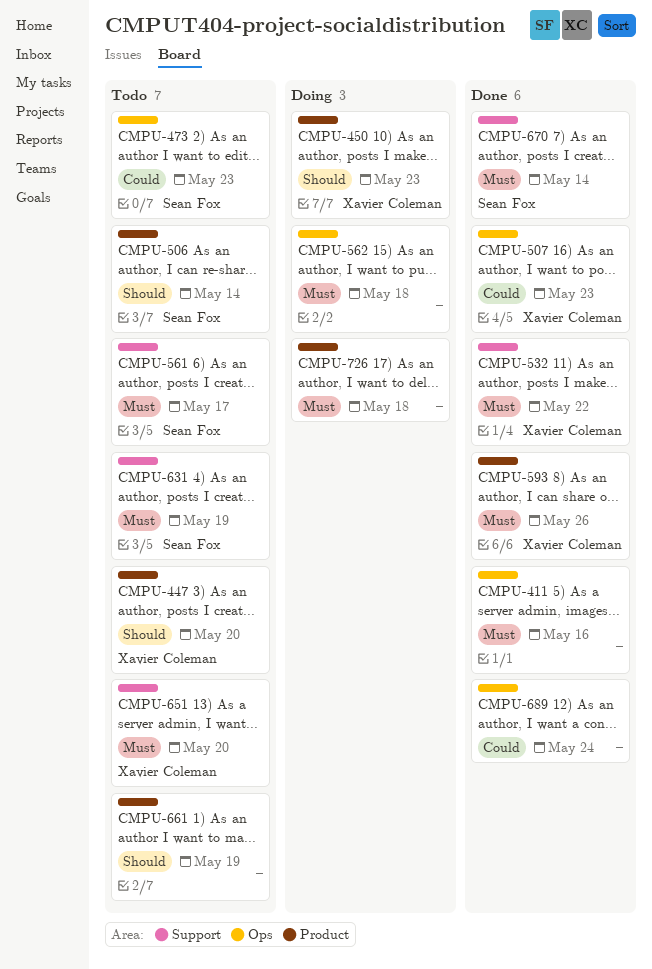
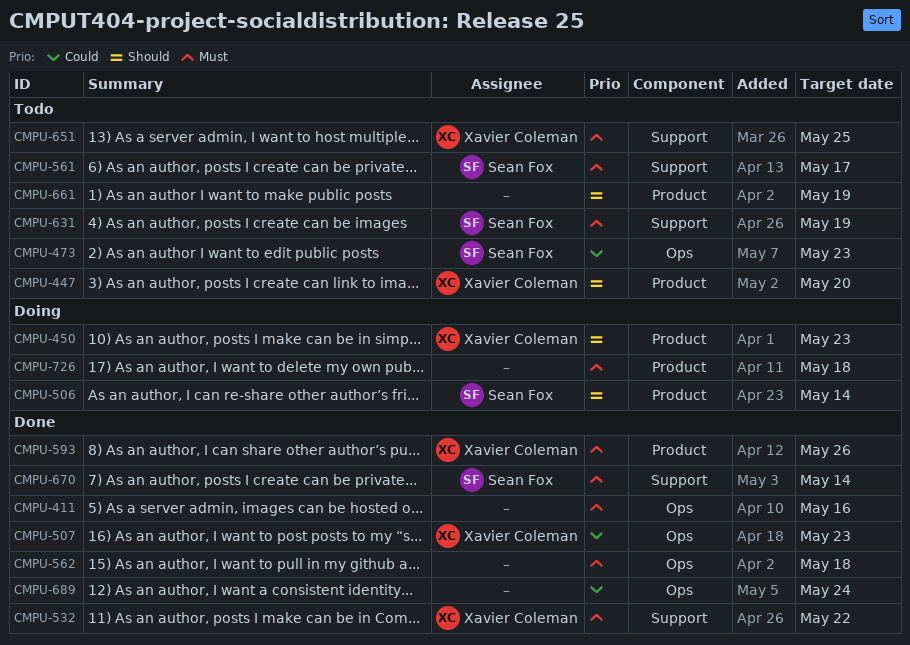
CMPU-506, status: Todo -> Doing
CMPU-562, status: Doing -> Done
CMPU-651, due: May 20 -> May 25

